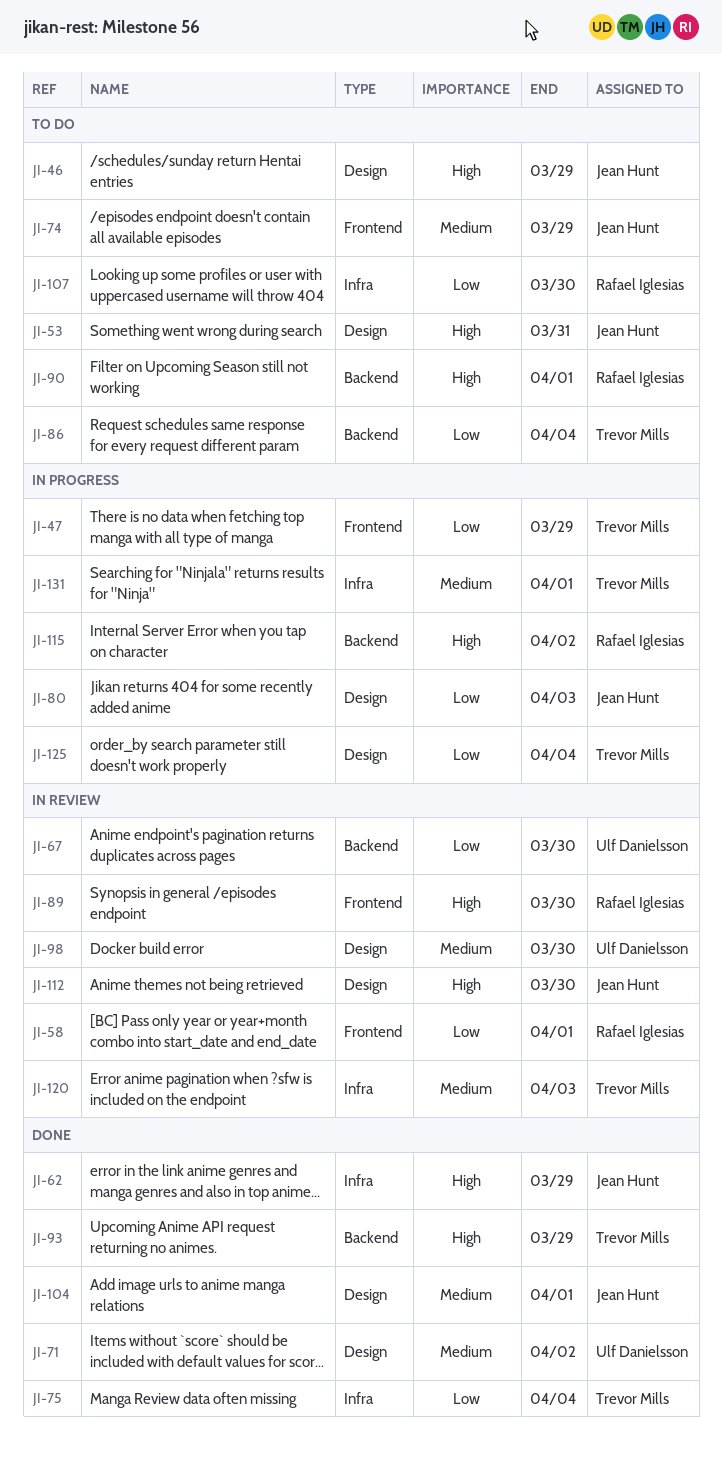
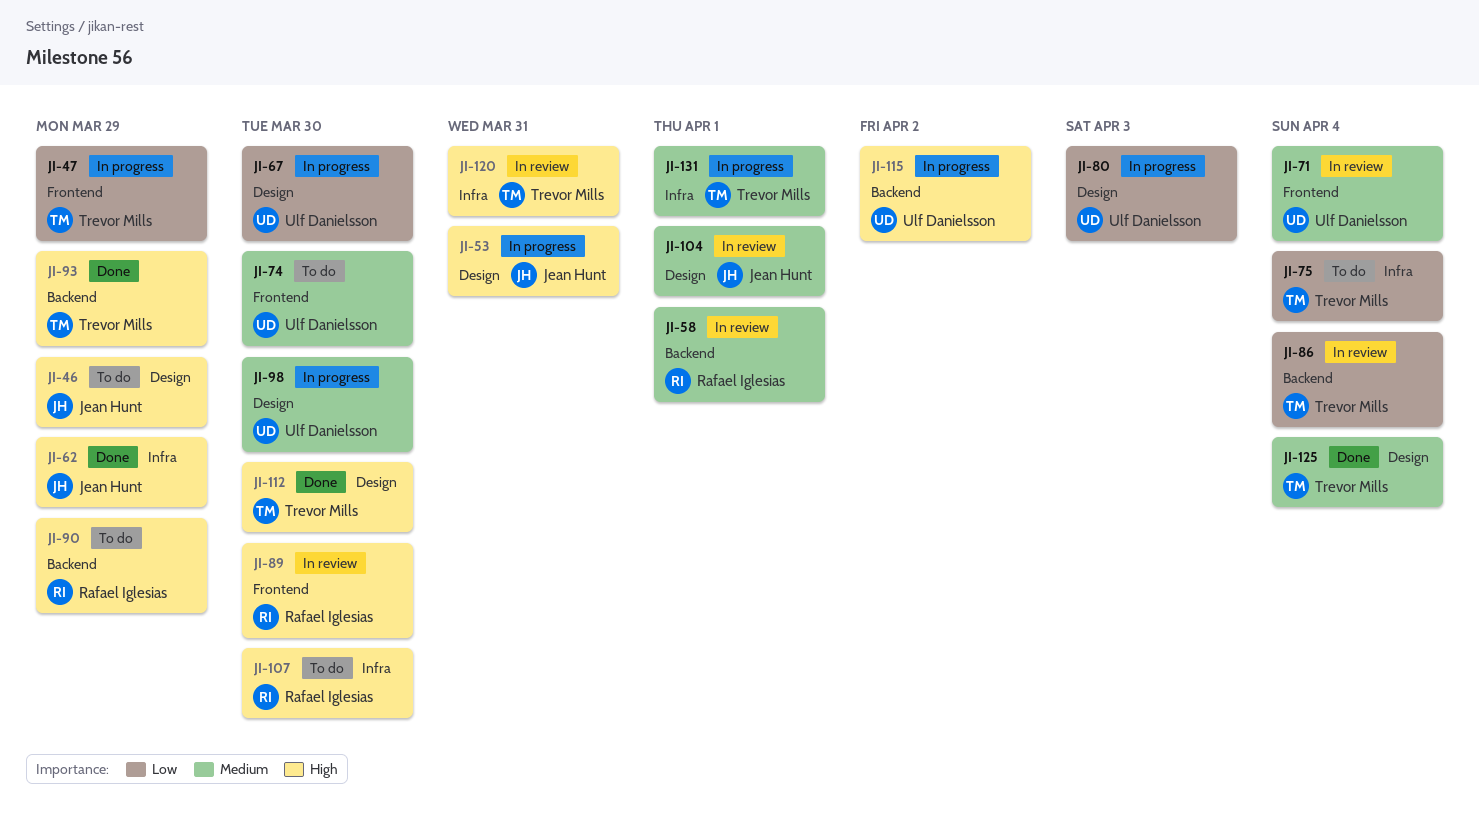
JI-53, status: To do -> In progress
JI-58, priority: Low -> Medium
JI-58, label: Frontend -> Backend
JI-67, status: In review -> In progress
JI-67, label: Backend -> Design
JI-71, status: Done -> In review
JI-71, label: Design -> Frontend
JI-71, due: Apr 2 -> Apr 4
JI-74, owner: Jean Hunt -> Ulf Danielsson
JI-74, due: Mar 29 -> Mar 30
JI-75, status: Done -> To do
JI-80, owner: Jean Hunt -> Ulf Danielsson
JI-86, status: To do -> In review
JI-90, due: Apr 1 -> Mar 29
JI-98, status: In review -> In progress
JI-104, status: Done -> In review
JI-107, priority: Low -> High
JI-112, status: In review -> Done
JI-112, owner: Jean Hunt -> Trevor Mills
JI-115, owner: Rafael Iglesias -> Ulf Danielsson
JI-120, priority: Medium -> High
JI-120, due: Apr 3 -> Mar 31
JI-125, status: In progress -> Done
JI-125, priority: Low -> Medium

